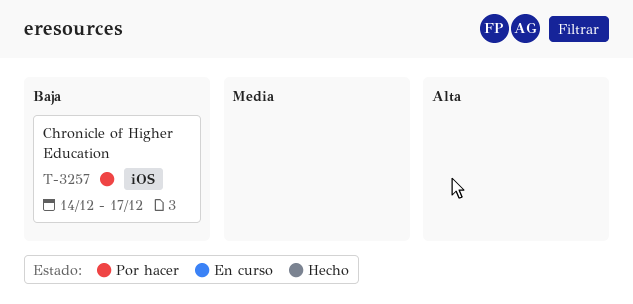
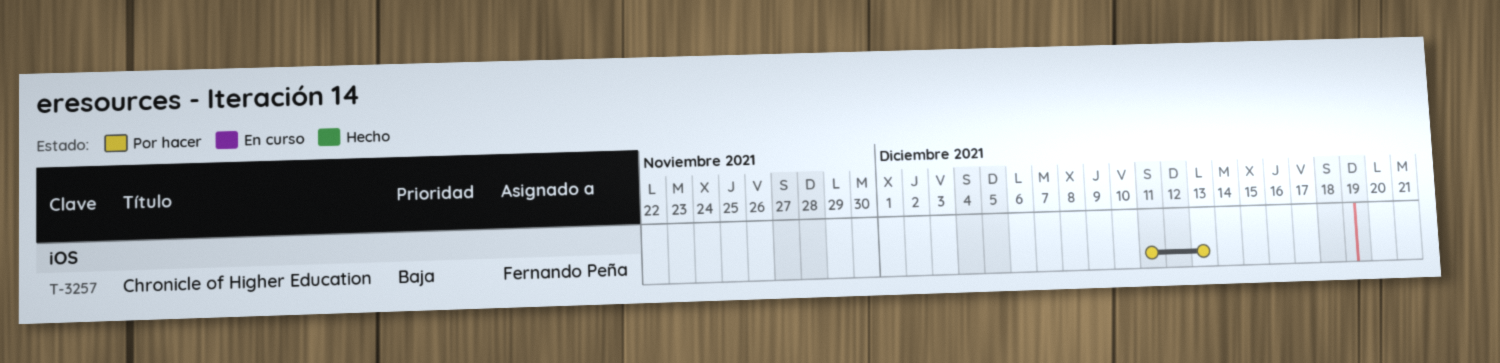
T-3257, start: Dec 14 -> Dec 11
T-3257, due: Dec 17 -> Dec 13

